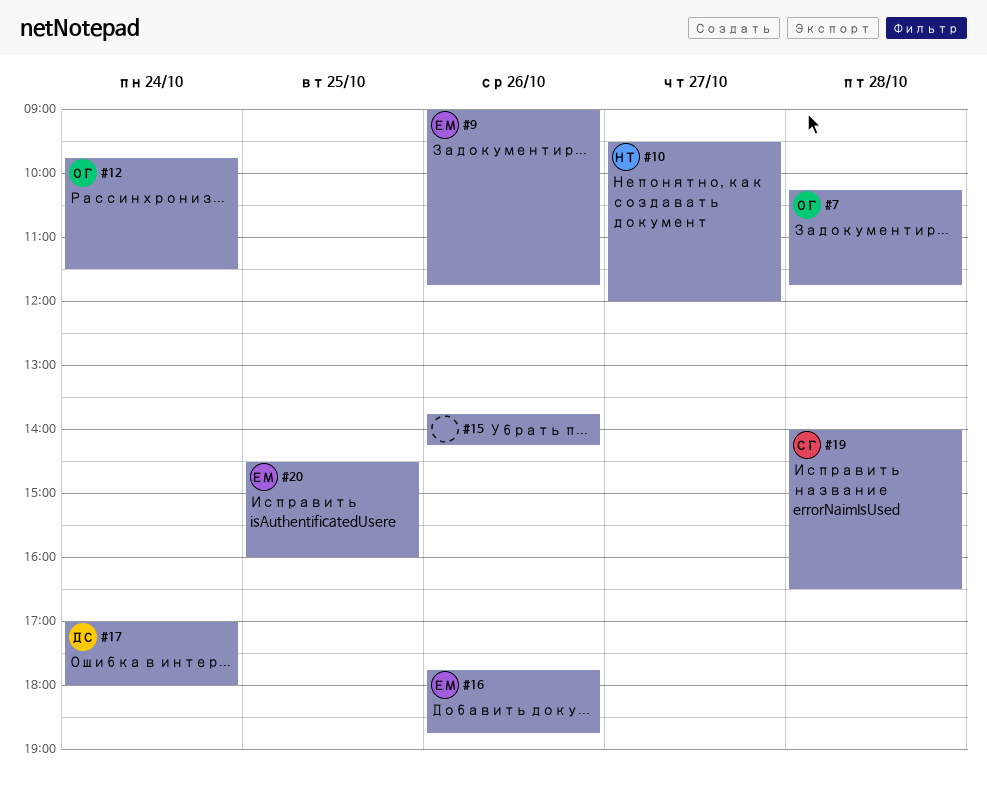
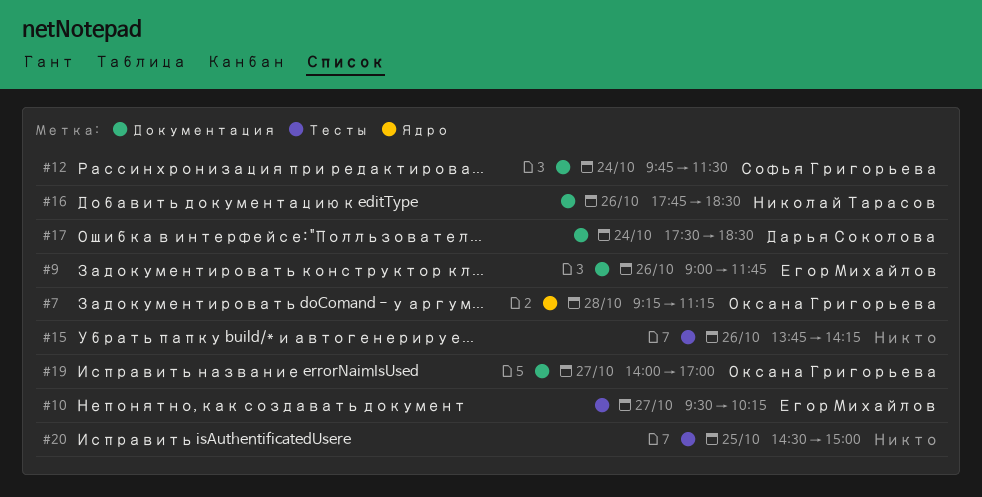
#7, begins: 10:15 -> 09:15
#7, ends: 11:45 -> 11:15
#10, owner: Николай Тарасов -> Егор Михайлов
#10, ends: 12:00 -> 10:15
#12, owner: Оксана Григорьева -> Софья Григорьева
#16, owner: Егор Михайлов -> Николай Тарасов
#16, ends: 18:45 -> 18:30
#17, begins: 17:00 -> 17:30
#17, ends: 18:00 -> 18:30
#19, owner: Софья Григорьева -> Оксана Григорьева
#19, day: Oct 28 -> Oct 27
#19, ends: 16:30 -> 17:00
#20, owner: Егор Михайлов -> none
#20, ends: 16:00 -> 15:00

